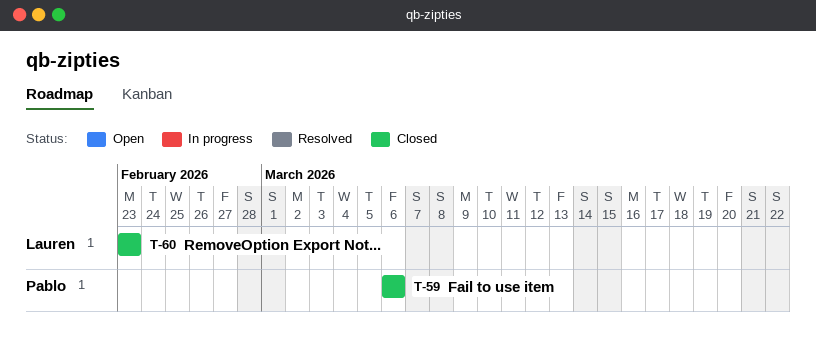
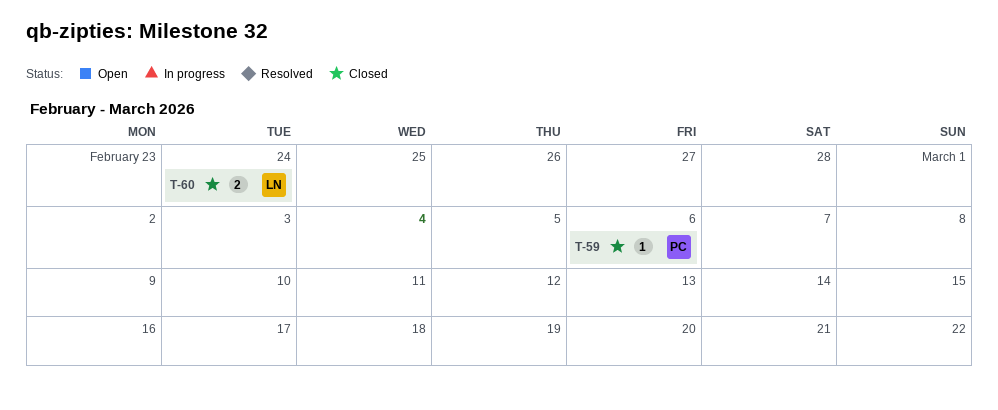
T-60, due: Feb 23 -> Feb 24

